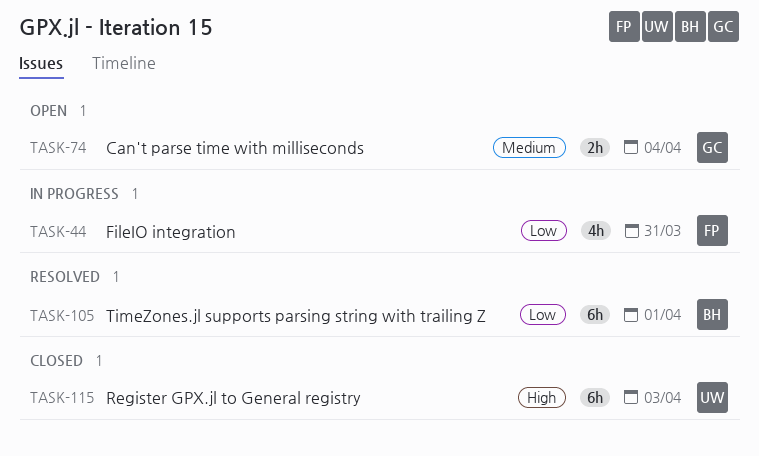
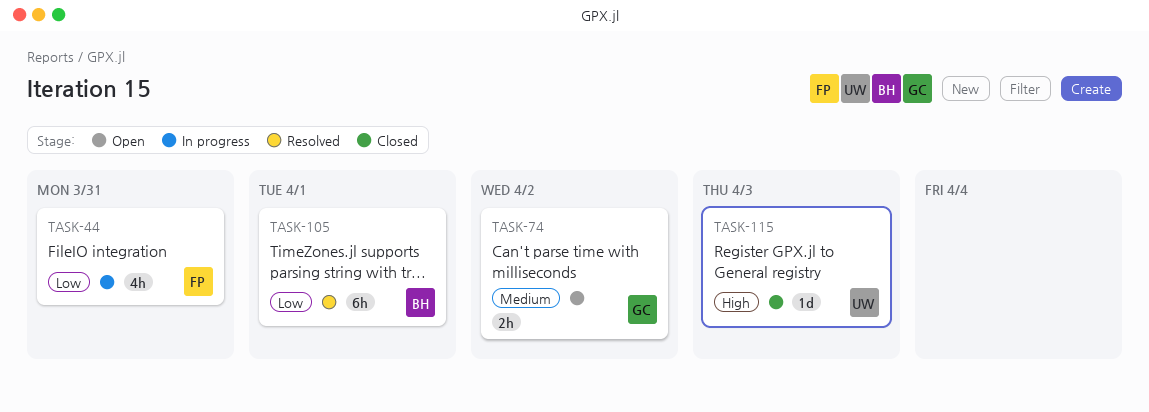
TASK-74, due: Apr 4 -> Apr 2
TASK-115, estimate: 6h -> 1d

